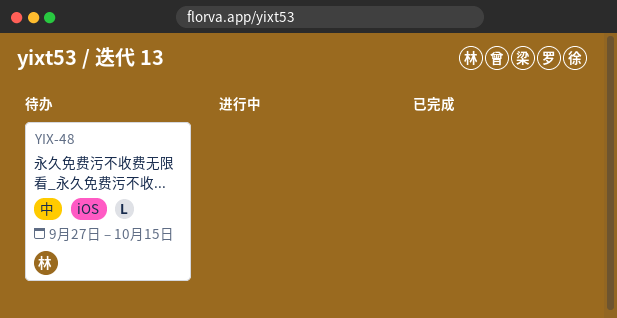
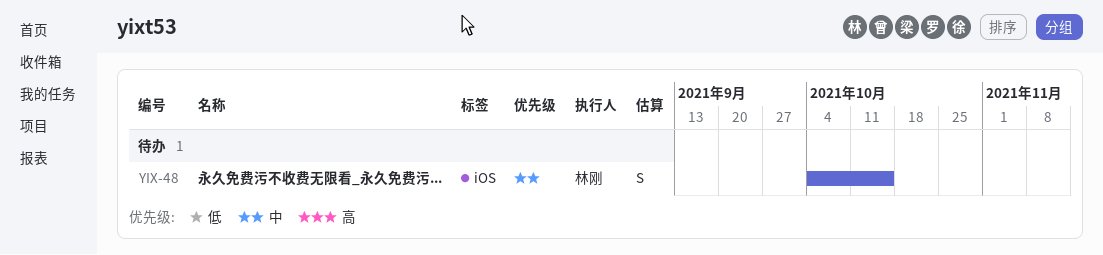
YIX-48, estimate: L -> S
YIX-48, start: Sep 27 -> Oct 4

